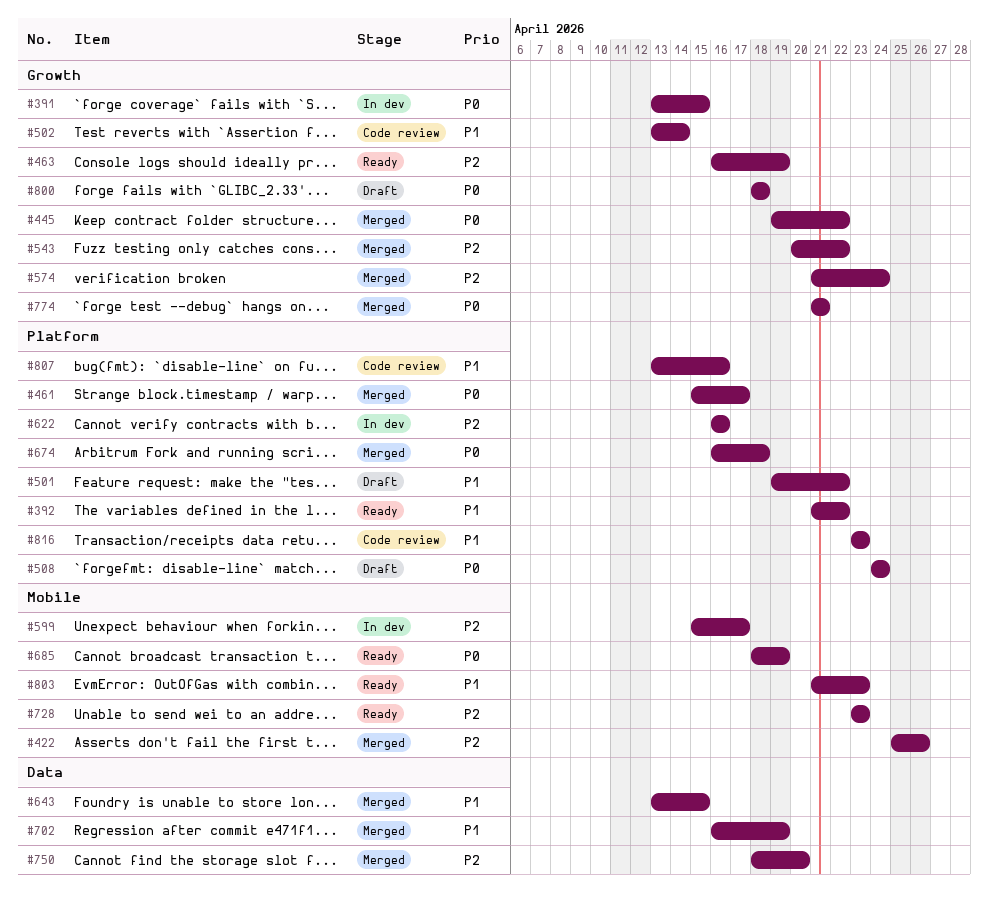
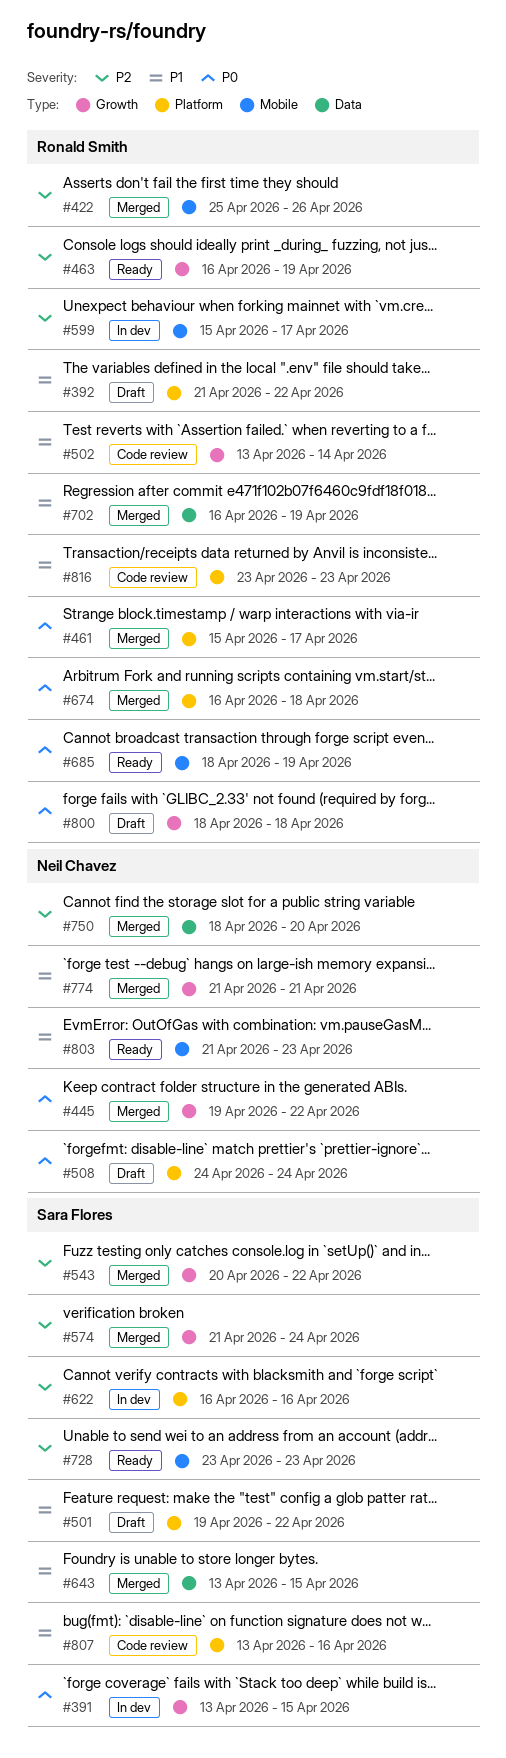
#392, status: Ready -> Draft
#774, priority: P0 -> P1

